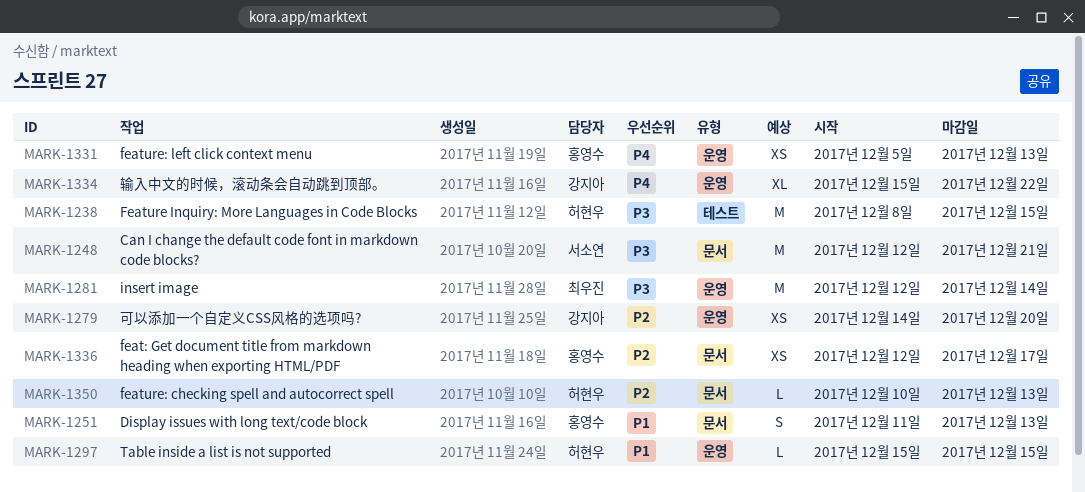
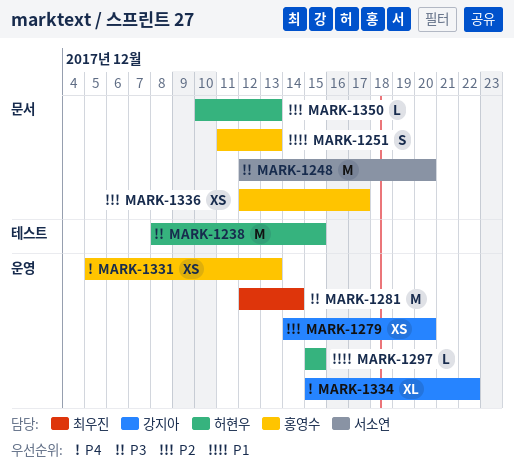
MARK-1248, due: Dec 21 -> Dec 20

